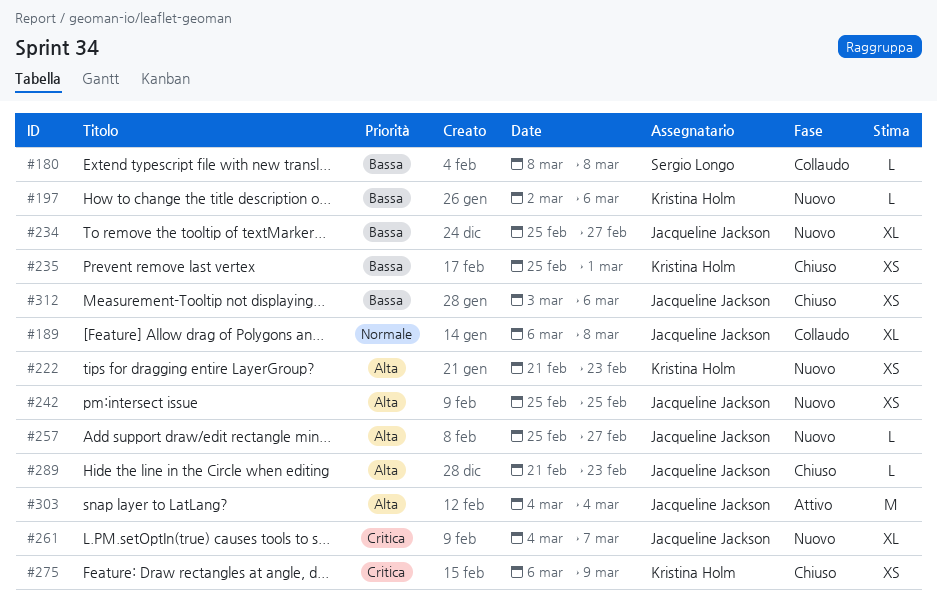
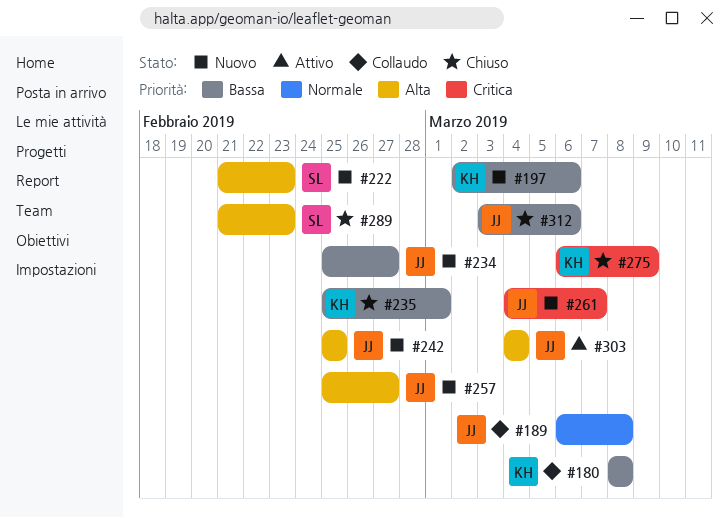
#180, owner: Sergio Longo -> Kristina Holm
#222, owner: Kristina Holm -> Sergio Longo
#289, owner: Jacqueline Jackson -> Sergio Longo

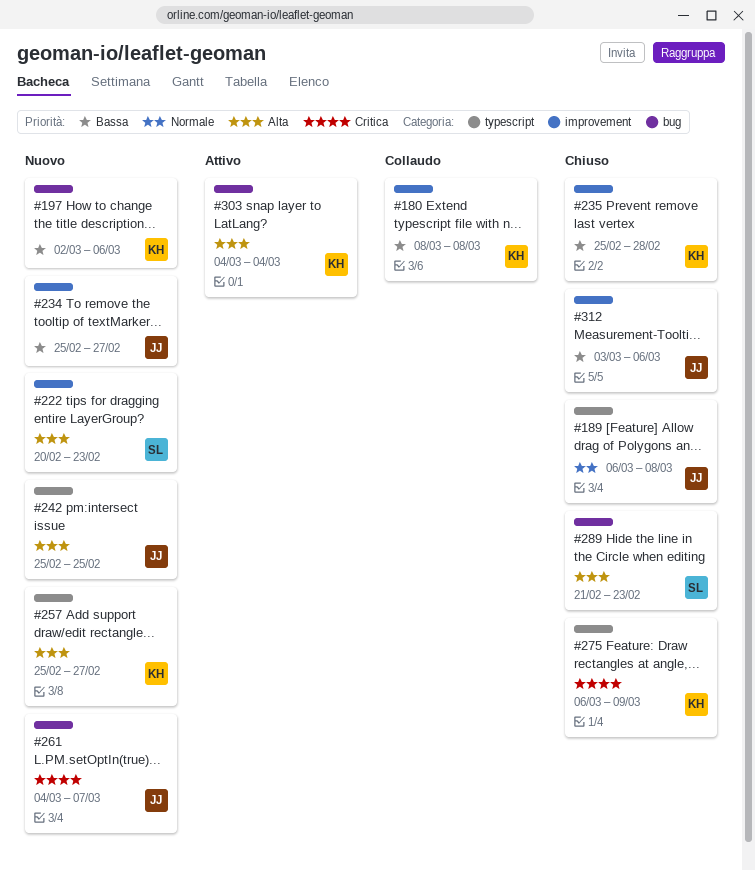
#189, status: Collaudo -> Chiuso
#222, start: Feb 21 -> Feb 20
#235, due: Mar 1 -> Feb 28
#257, owner: JJ -> KH
#303, owner: JJ -> KH

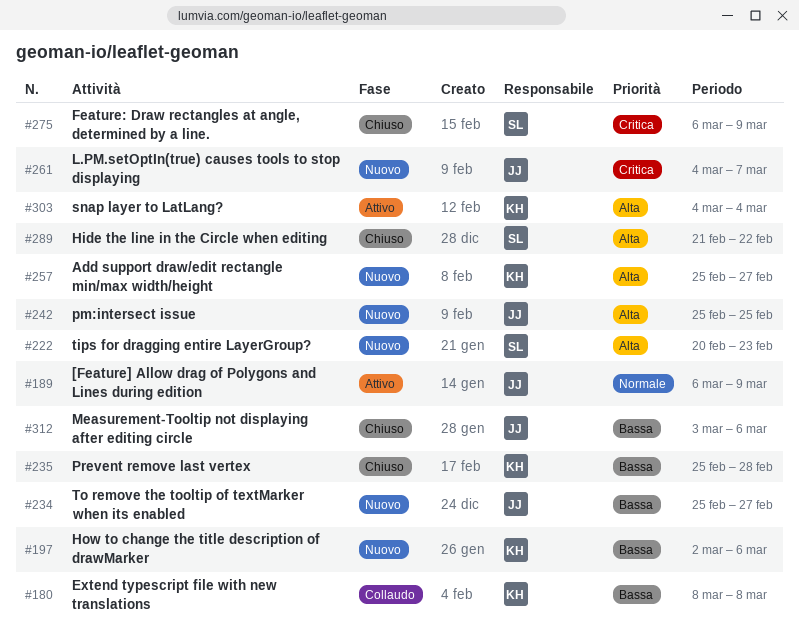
#189, status: Chiuso -> Attivo
#189, due: Mar 8 -> Mar 9
#275, owner: KH -> SL
#289, due: Feb 23 -> Feb 22

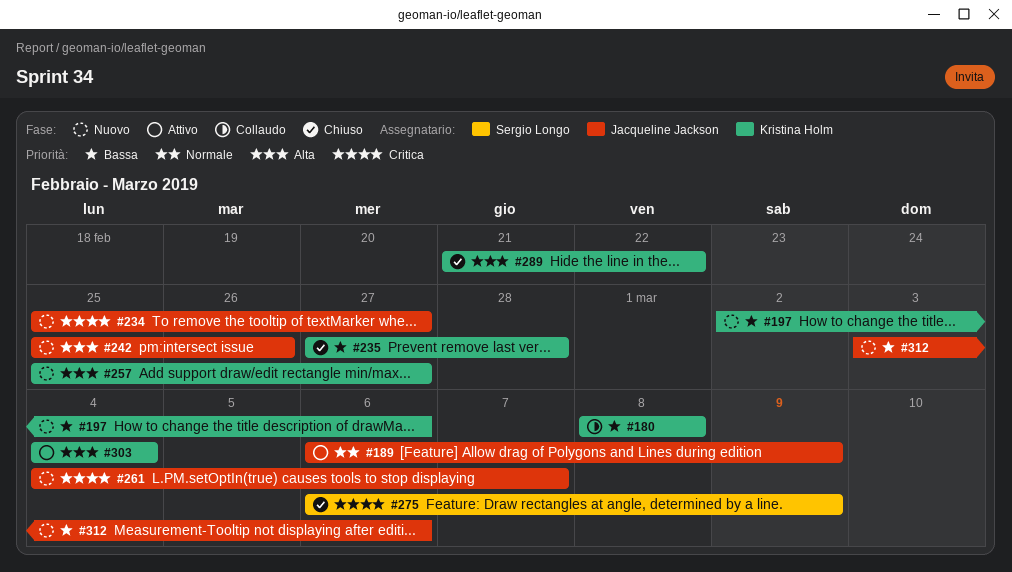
#222: present -> none
#234, priority: Bassa -> Critica
#235, start: Feb 25 -> Feb 27
#242, due: Feb 25 -> Feb 26
#289, owner: Sergio Longo -> Kristina Holm
#312, status: Chiuso -> Nuovo

